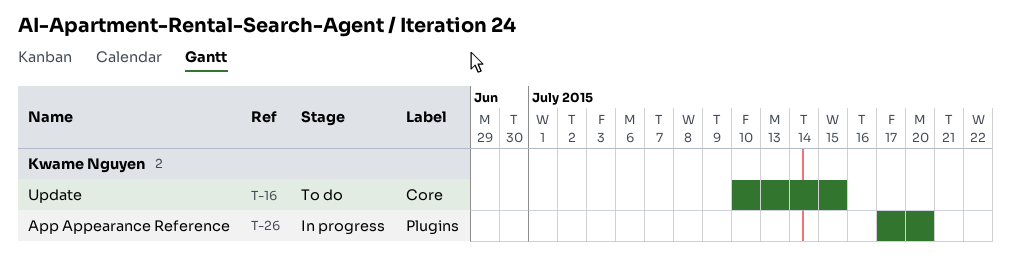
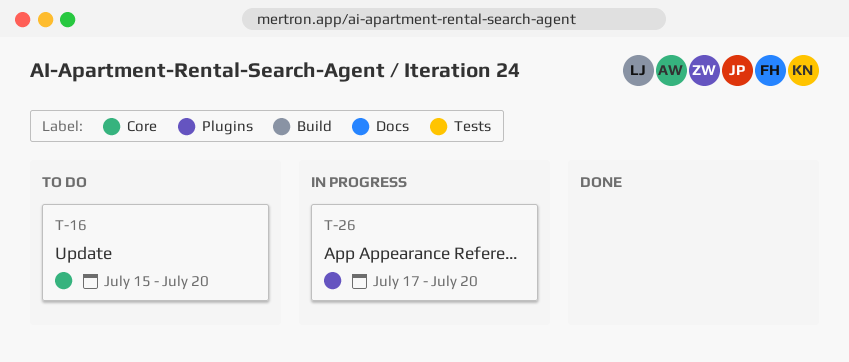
T-16, start: Jul 10 -> Jul 15
T-16, due: Jul 15 -> Jul 20

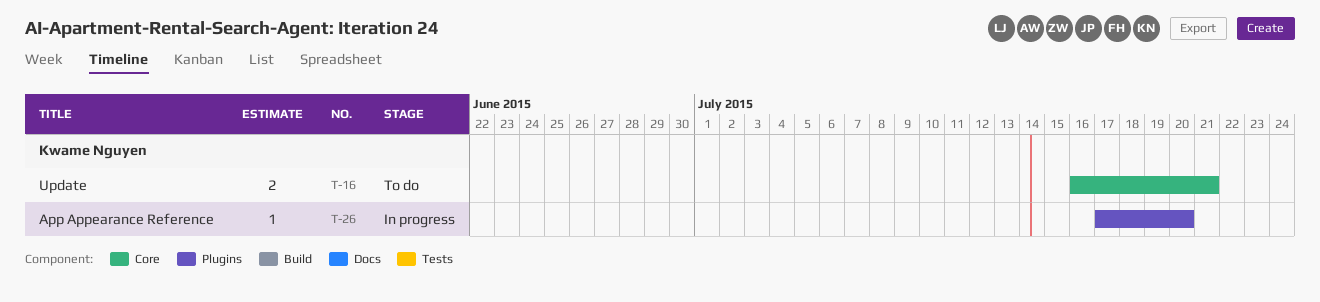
T-16, start: Jul 15 -> Jul 16
T-16, due: Jul 20 -> Jul 21

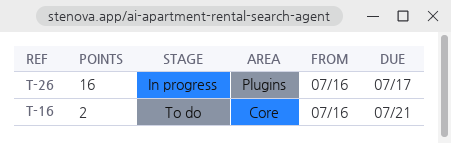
T-26, estimate: 1 -> 16
T-26, start: Jul 17 -> Jul 16
T-26, due: Jul 20 -> Jul 17

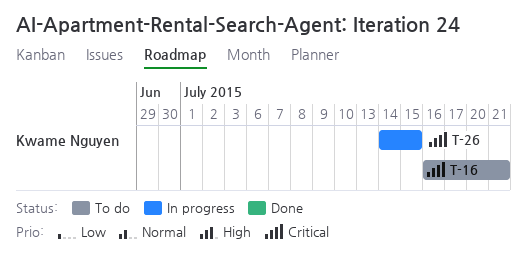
T-26, start: Jul 16 -> Jul 14
T-26, due: Jul 17 -> Jul 15

